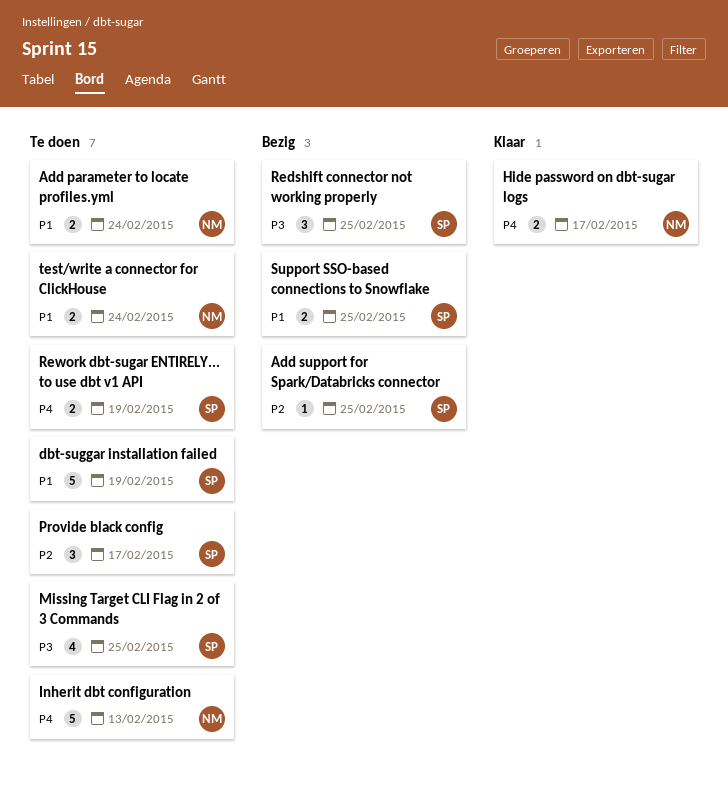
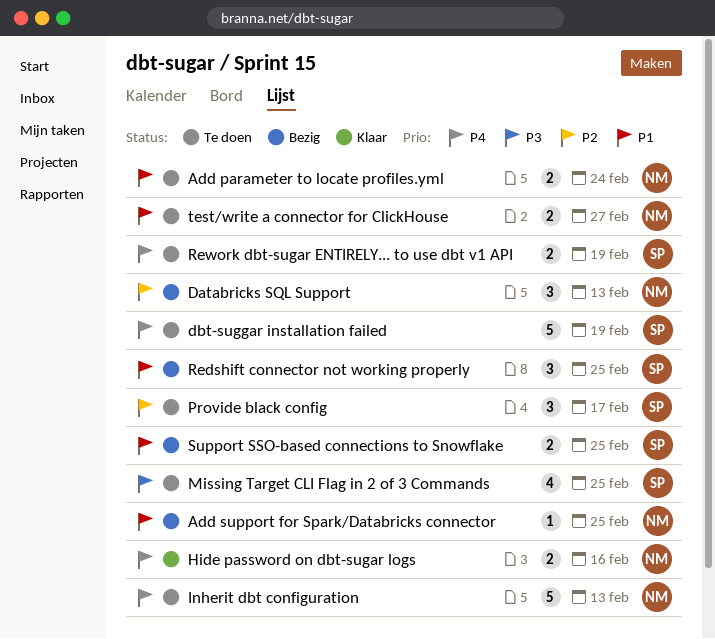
Add support for Spark/Databricks connector, owner: SP -> NM
Add support for Spark/Databricks connector, priority: P2 -> P1
Databricks SQL Support: none -> present
dbt-suggar installation failed, priority: P1 -> P4
Hide password on dbt-sugar logs, due: Feb 17 -> Feb 16
Redshift connector not working properly, priority: P3 -> P1
test/write a connector for ClickHouse, due: Feb 24 -> Feb 27

